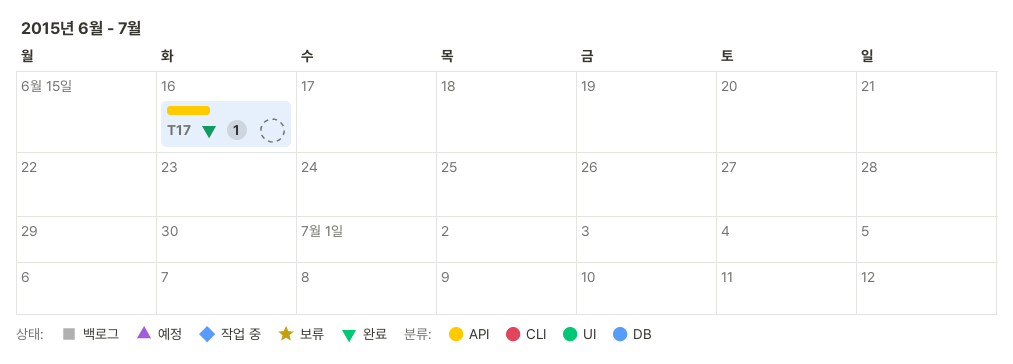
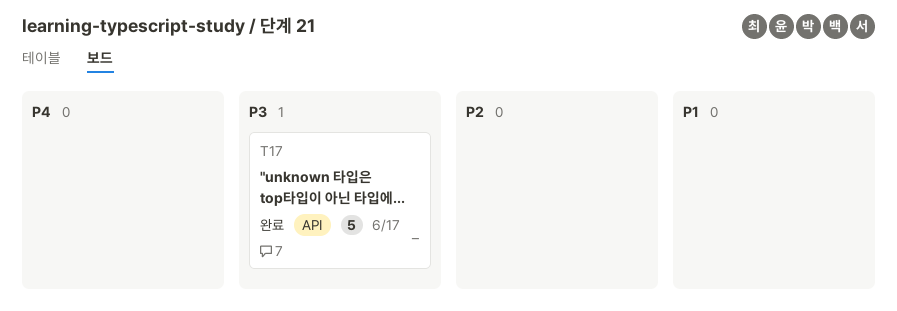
T17, estimate: 1 -> 5
T17, due: Jun 16 -> Jun 17

